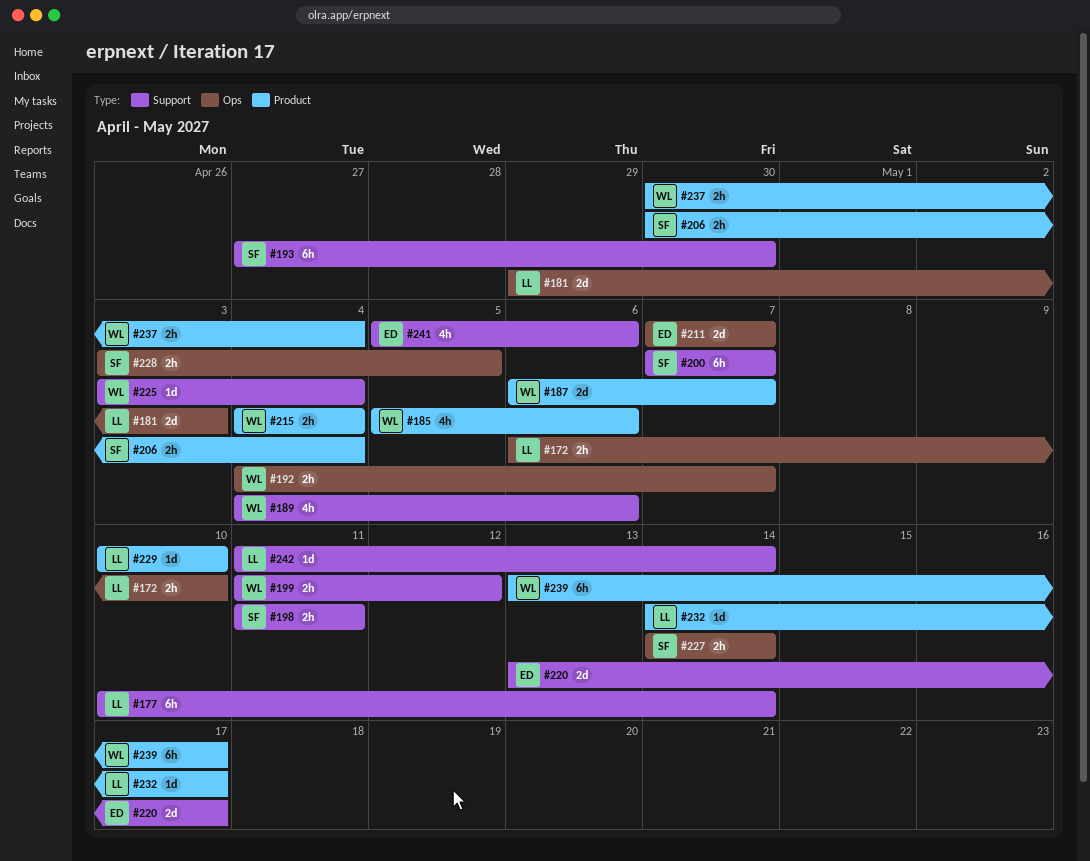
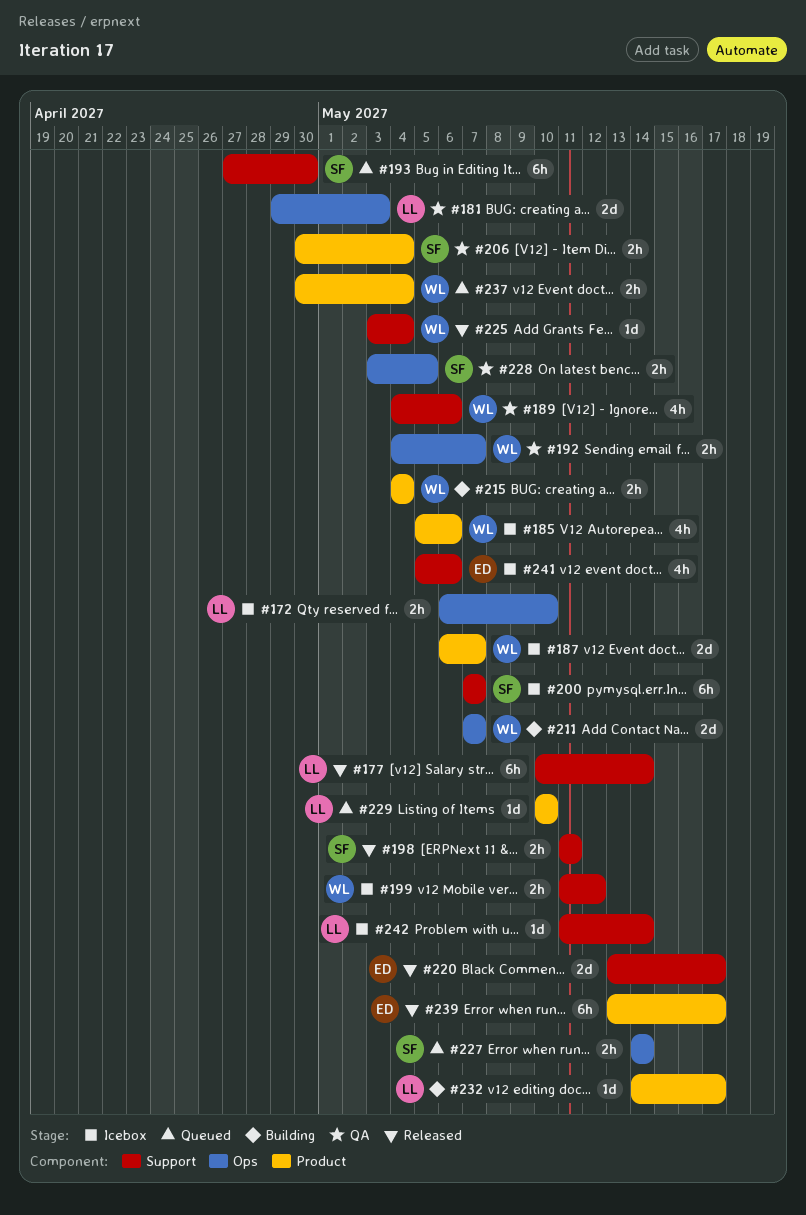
#211, owner: ED -> WL
#239, owner: WL -> ED

